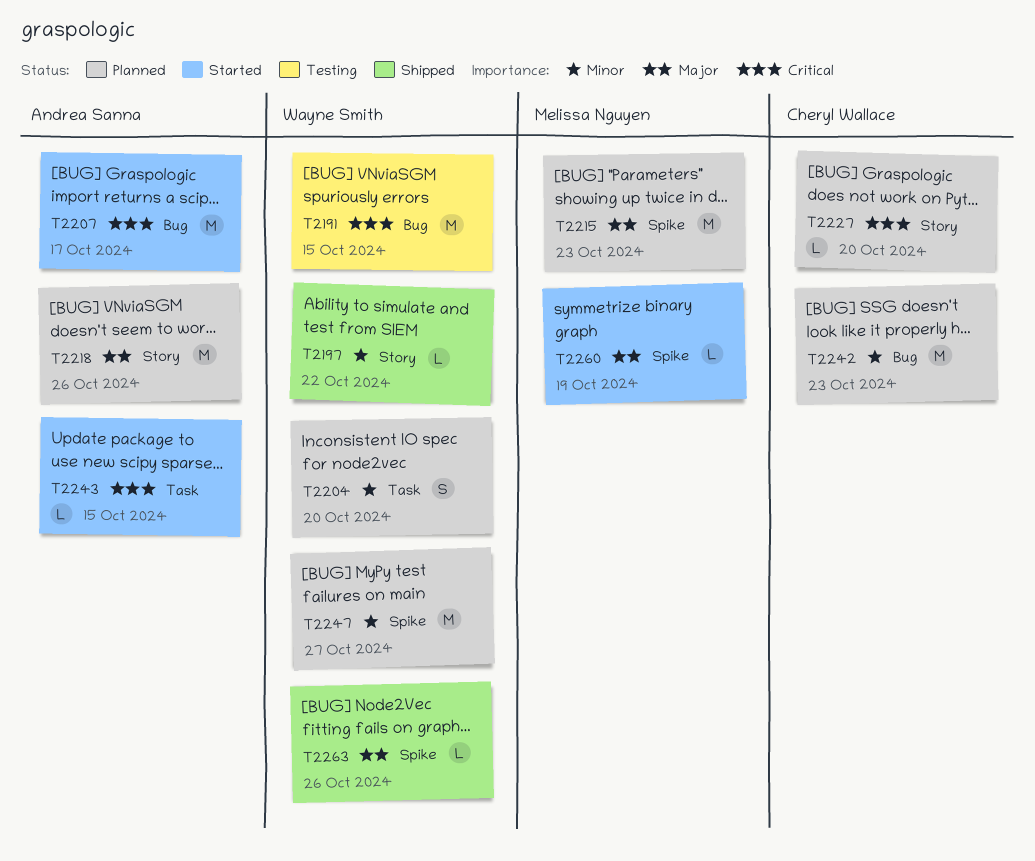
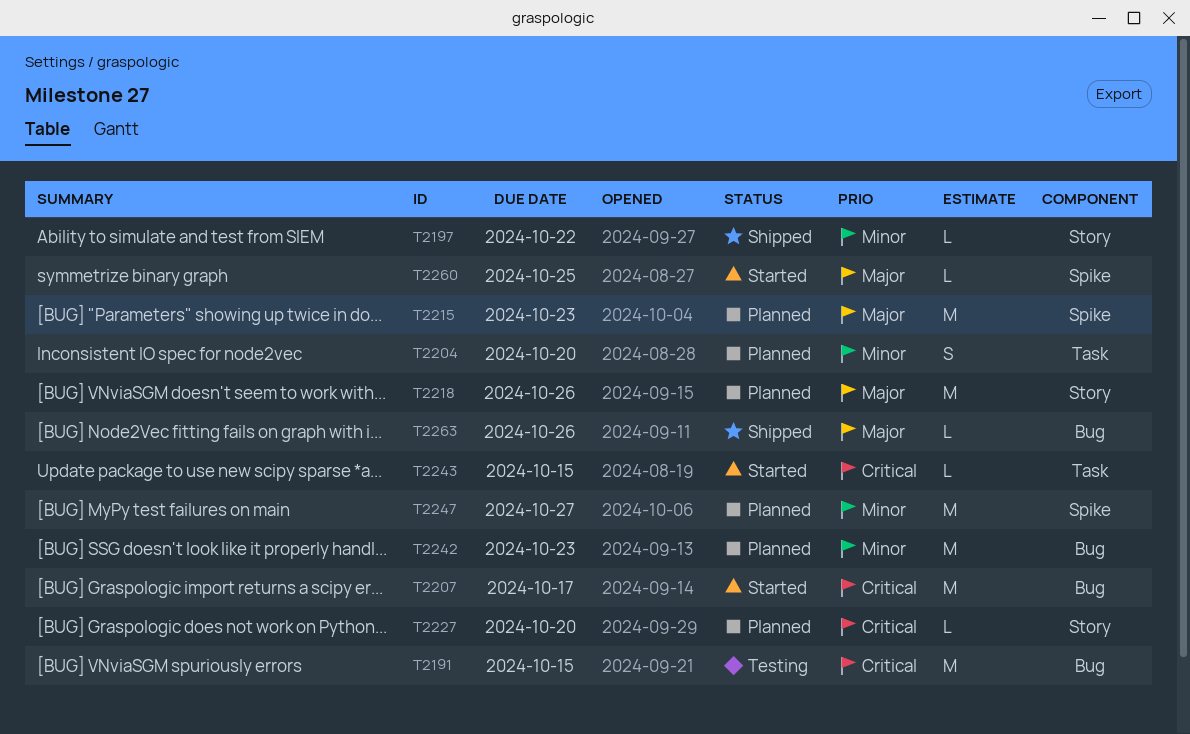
T2260, due: Oct 19 -> Oct 25
T2263, label: Spike -> Bug

